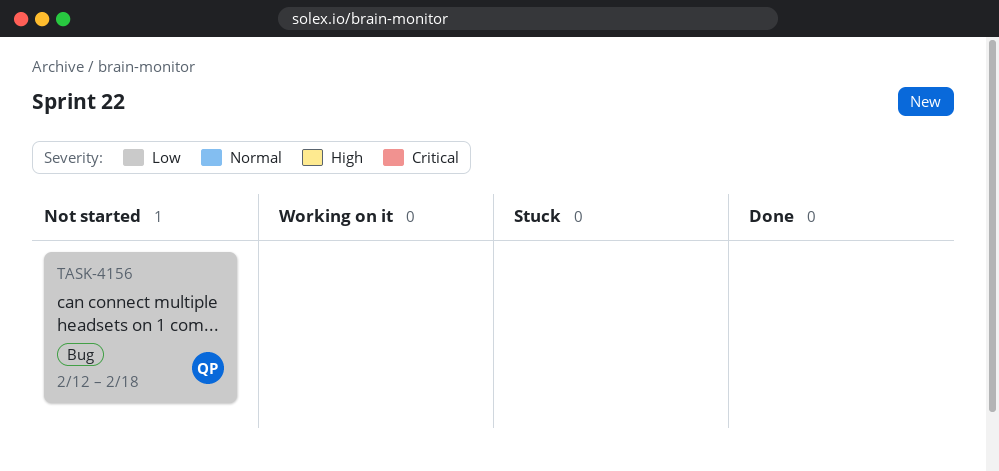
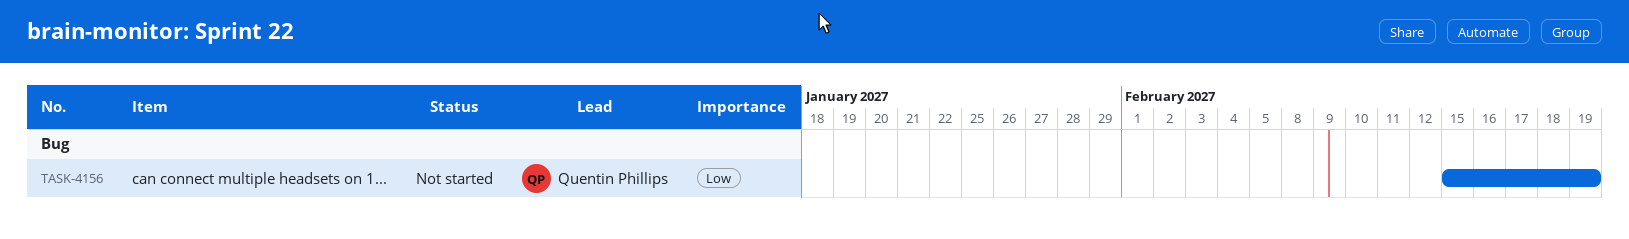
TASK-4156, start: Feb 12 -> Feb 15
TASK-4156, due: Feb 18 -> Feb 19

